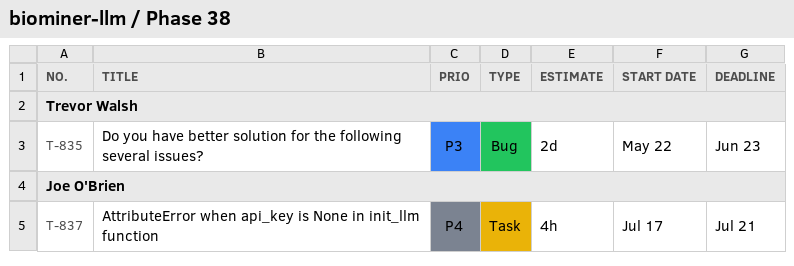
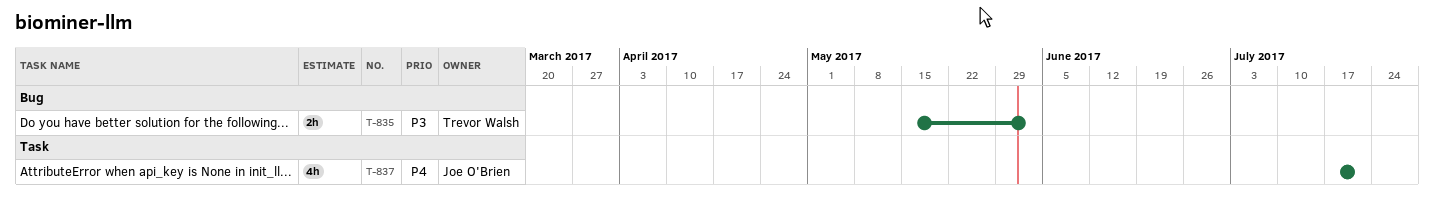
T-835, estimate: 2d -> 2h
T-835, start: May 22 -> May 15
T-835, due: Jun 23 -> Jun 2

